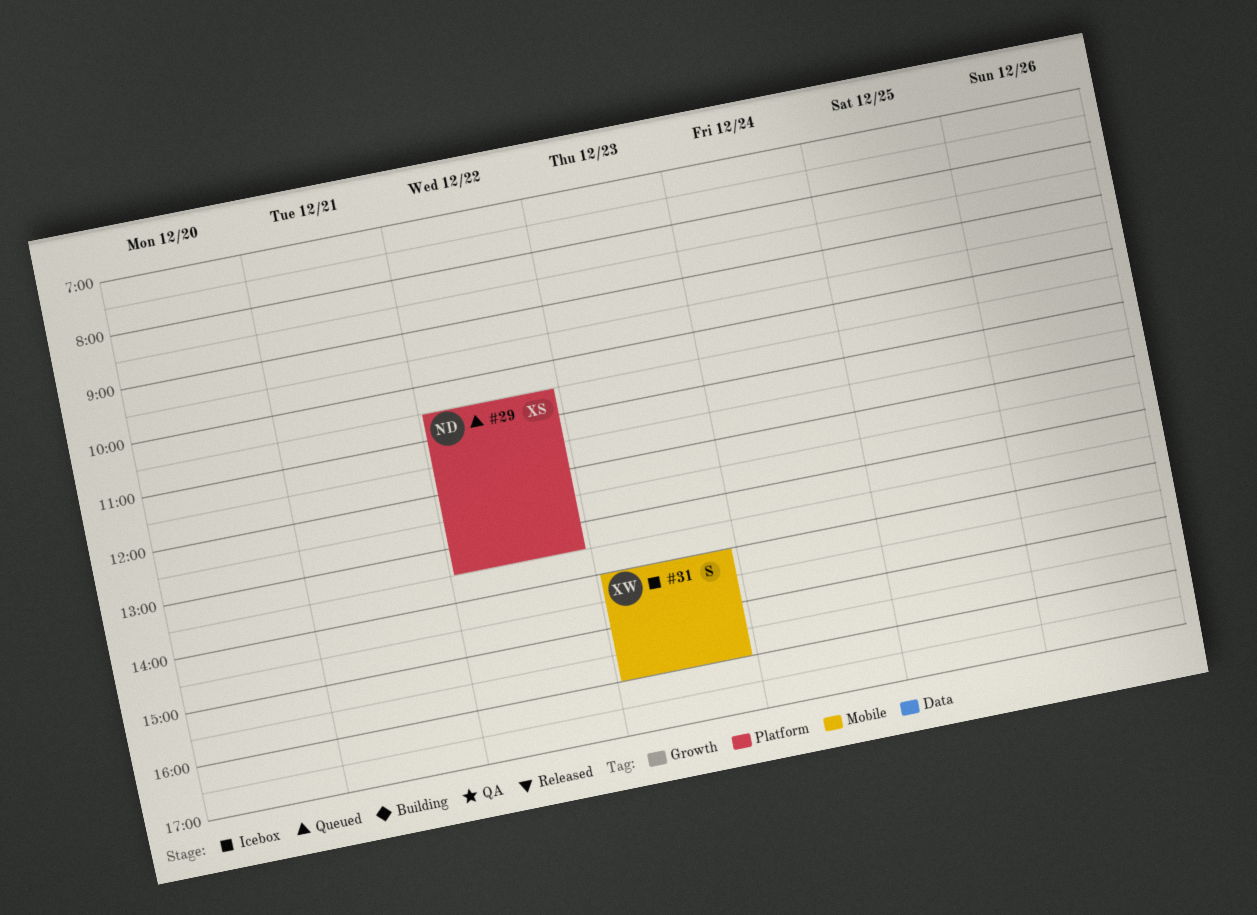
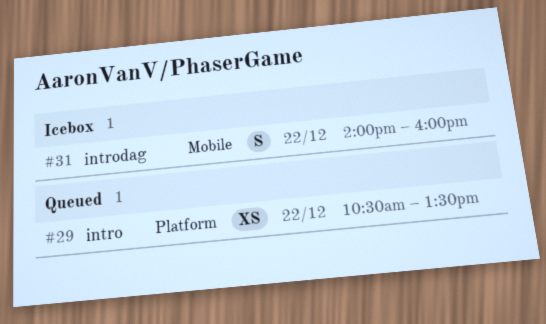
#31, day: Dec 23 -> Dec 22

